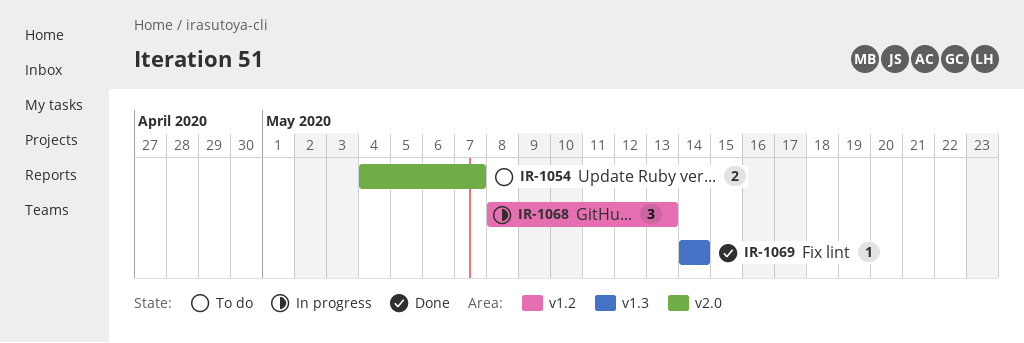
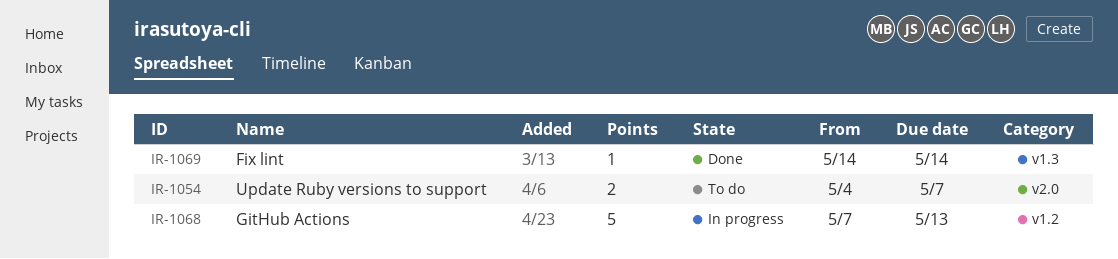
IR-1068, estimate: 3 -> 5
IR-1068, start: May 8 -> May 7

